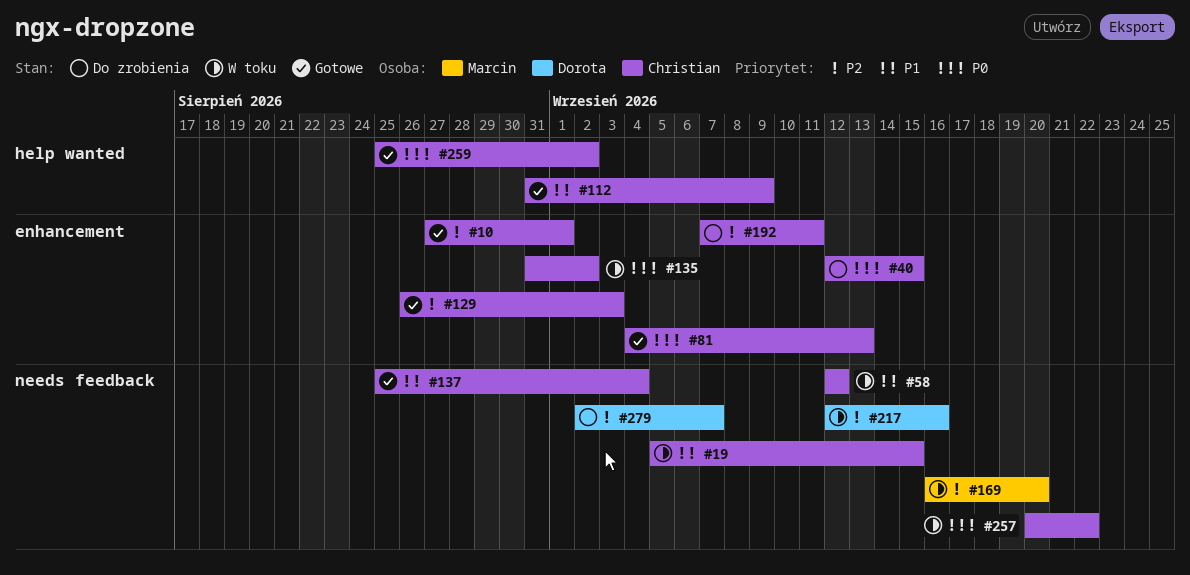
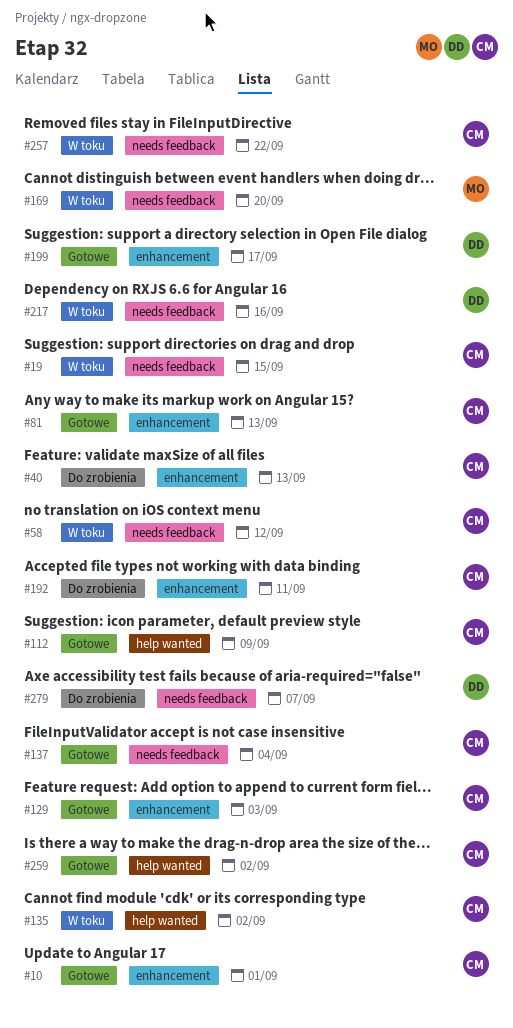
#40, due: Sep 15 -> Sep 13
#135, label: enhancement -> help wanted
#199: none -> present

